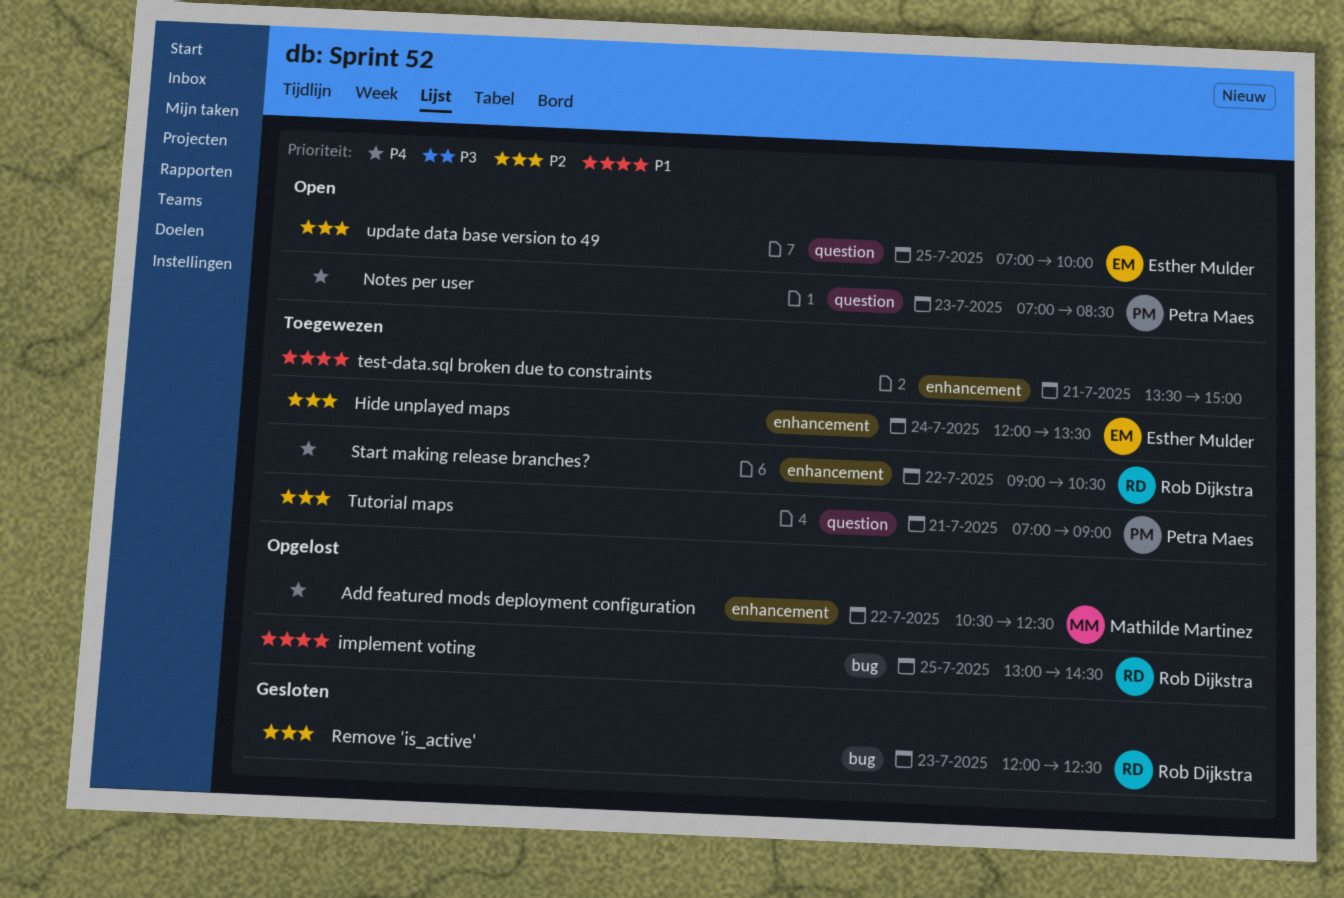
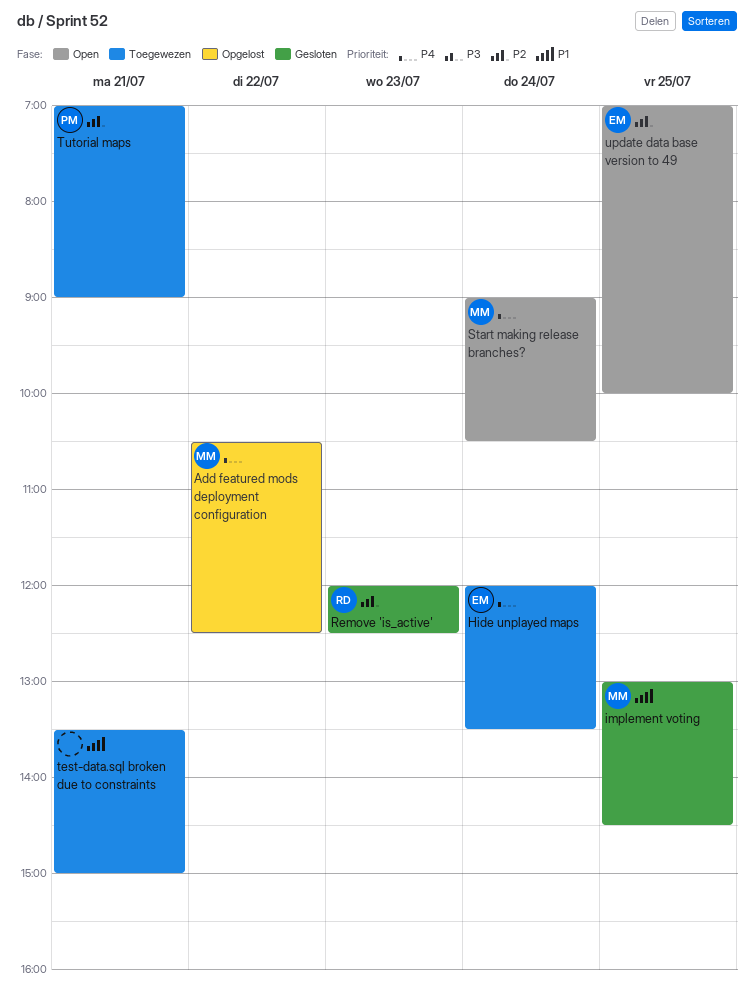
Hide unplayed maps, priority: P2 -> P4
implement voting, status: Opgelost -> Gesloten
implement voting, owner: Rob Dijkstra -> Mathilde Martinez
Notes per user: present -> none
Start making release branches?, status: Toegewezen -> Open
Start making release branches?, owner: Rob Dijkstra -> Mathilde Martinez
Start making release branches?, day: Jul 22 -> Jul 24

